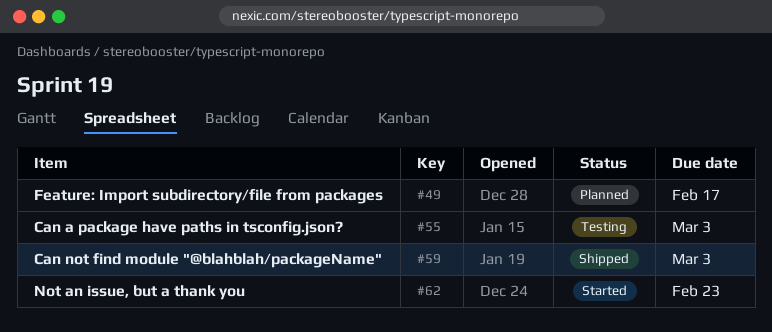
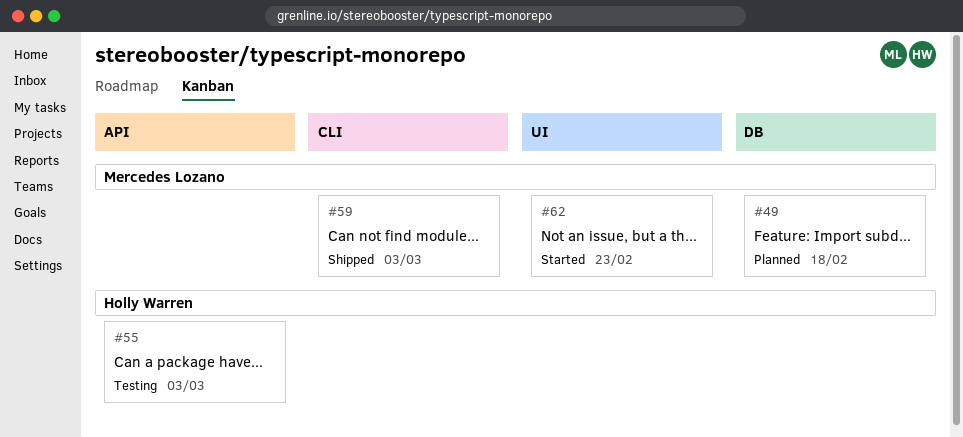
#49, due: Feb 17 -> Feb 18

